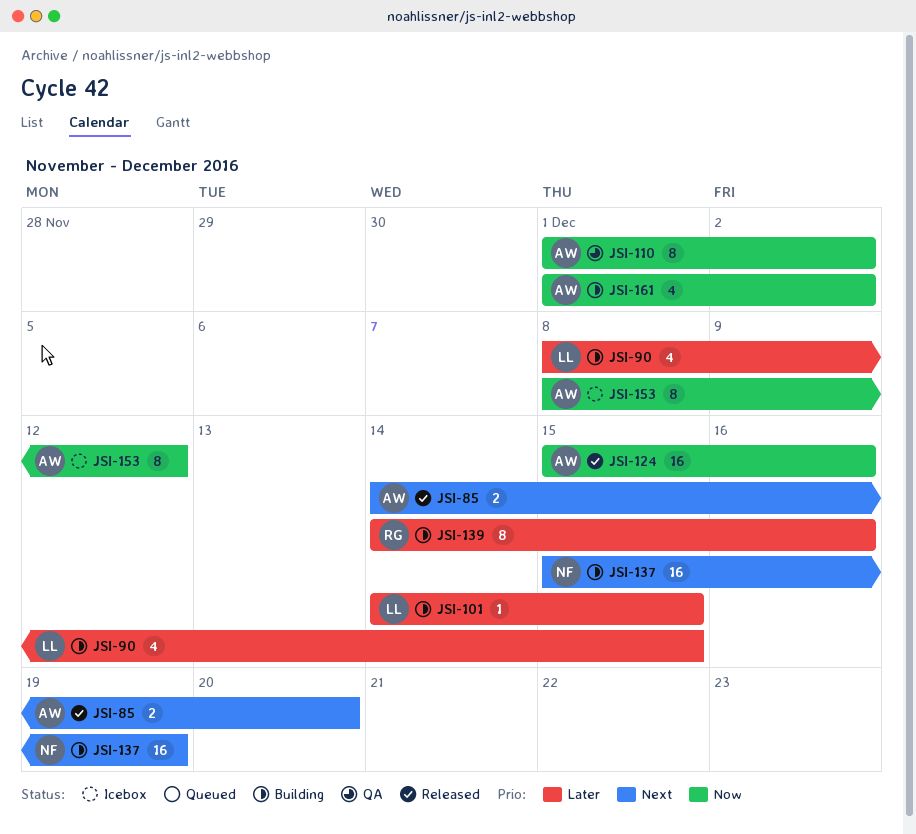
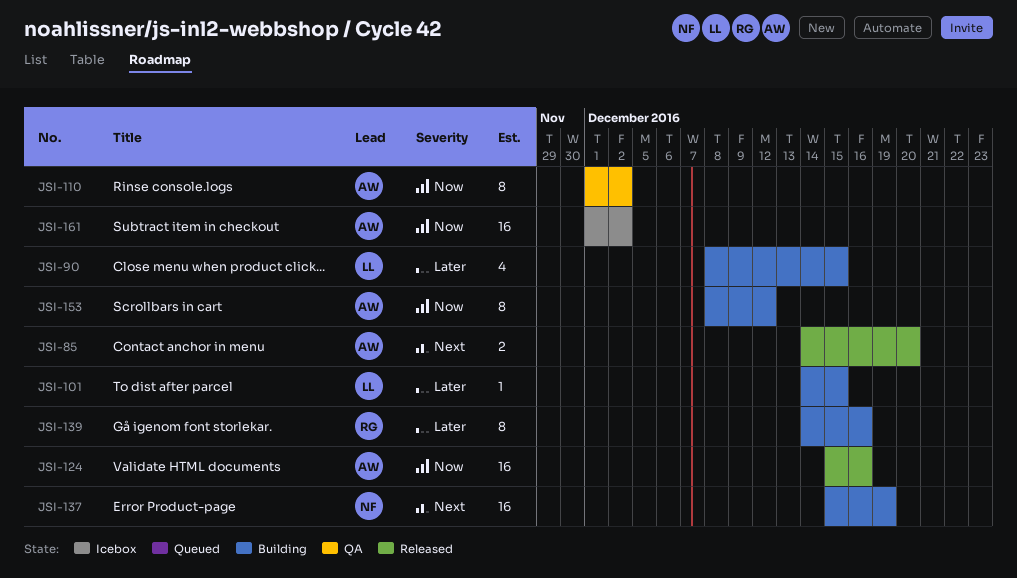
JSI-153, status: Icebox -> Building
JSI-161, status: Building -> Icebox
JSI-161, estimate: 4 -> 16

